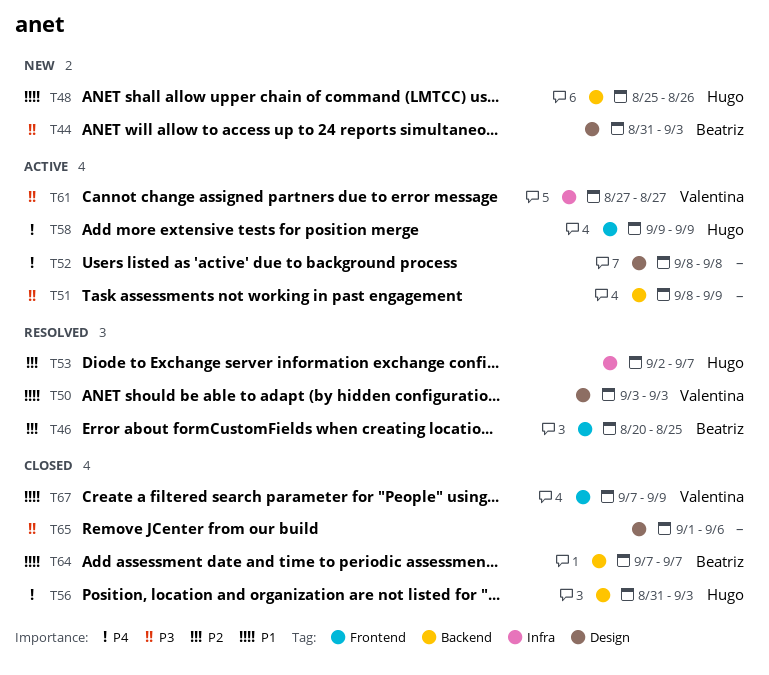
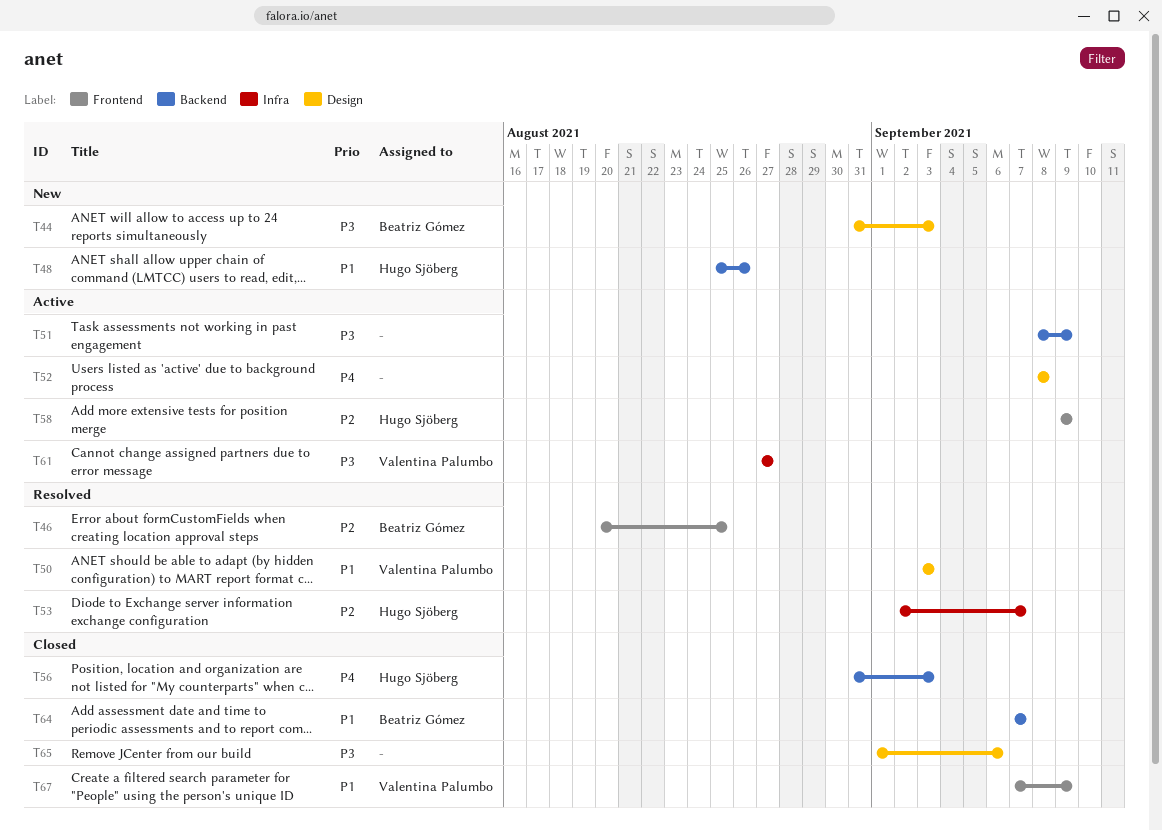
T58, priority: P4 -> P2

